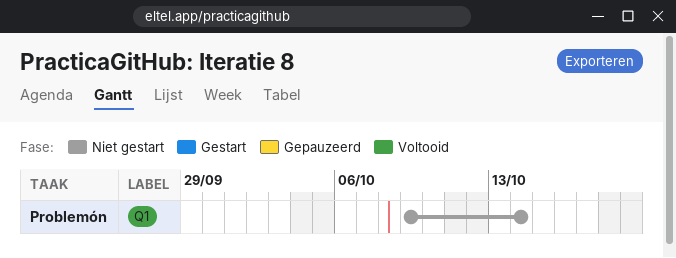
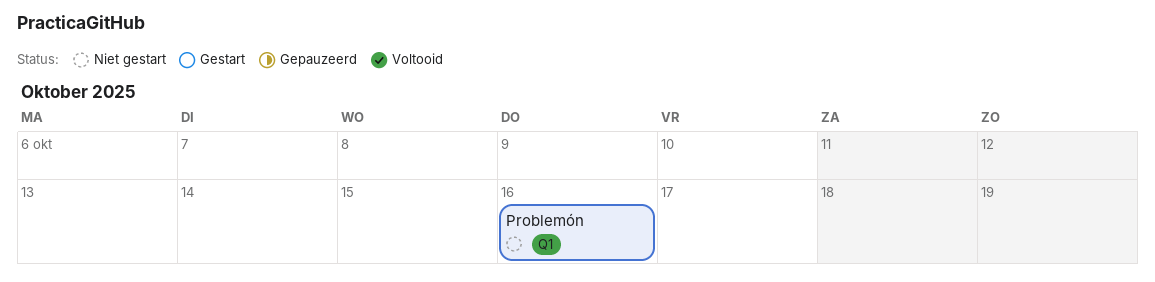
Problemón, due: Oct 14 -> Oct 16

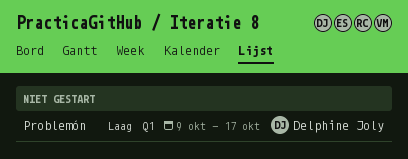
Problemón, due: Oct 16 -> Oct 17

